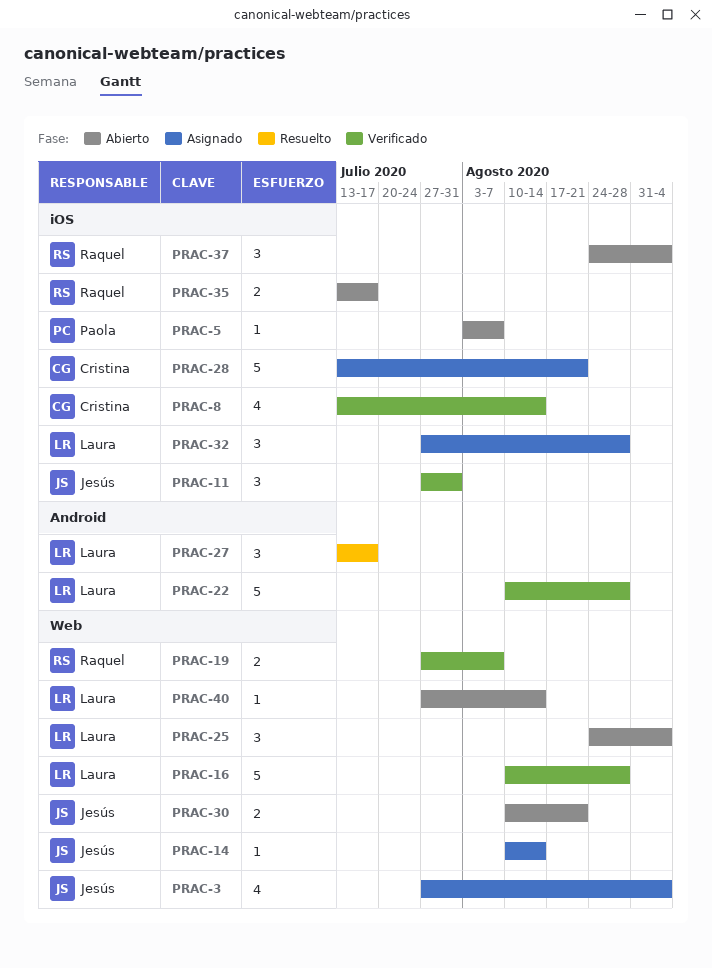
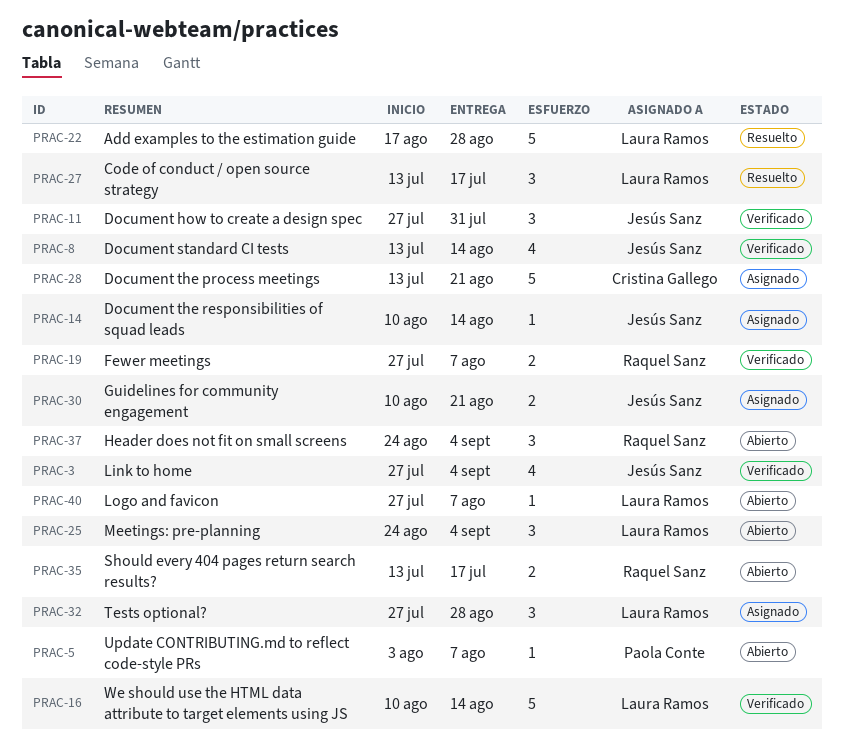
PRAC-3, status: Asignado -> Verificado
PRAC-8, owner: Cristina Gallego -> Jesús Sanz
PRAC-16, due: Aug 28 -> Aug 14
PRAC-22, status: Verificado -> Resuelto
PRAC-22, start: Aug 10 -> Aug 17
PRAC-30, status: Abierto -> Asignado
PRAC-40, due: Aug 14 -> Aug 7

